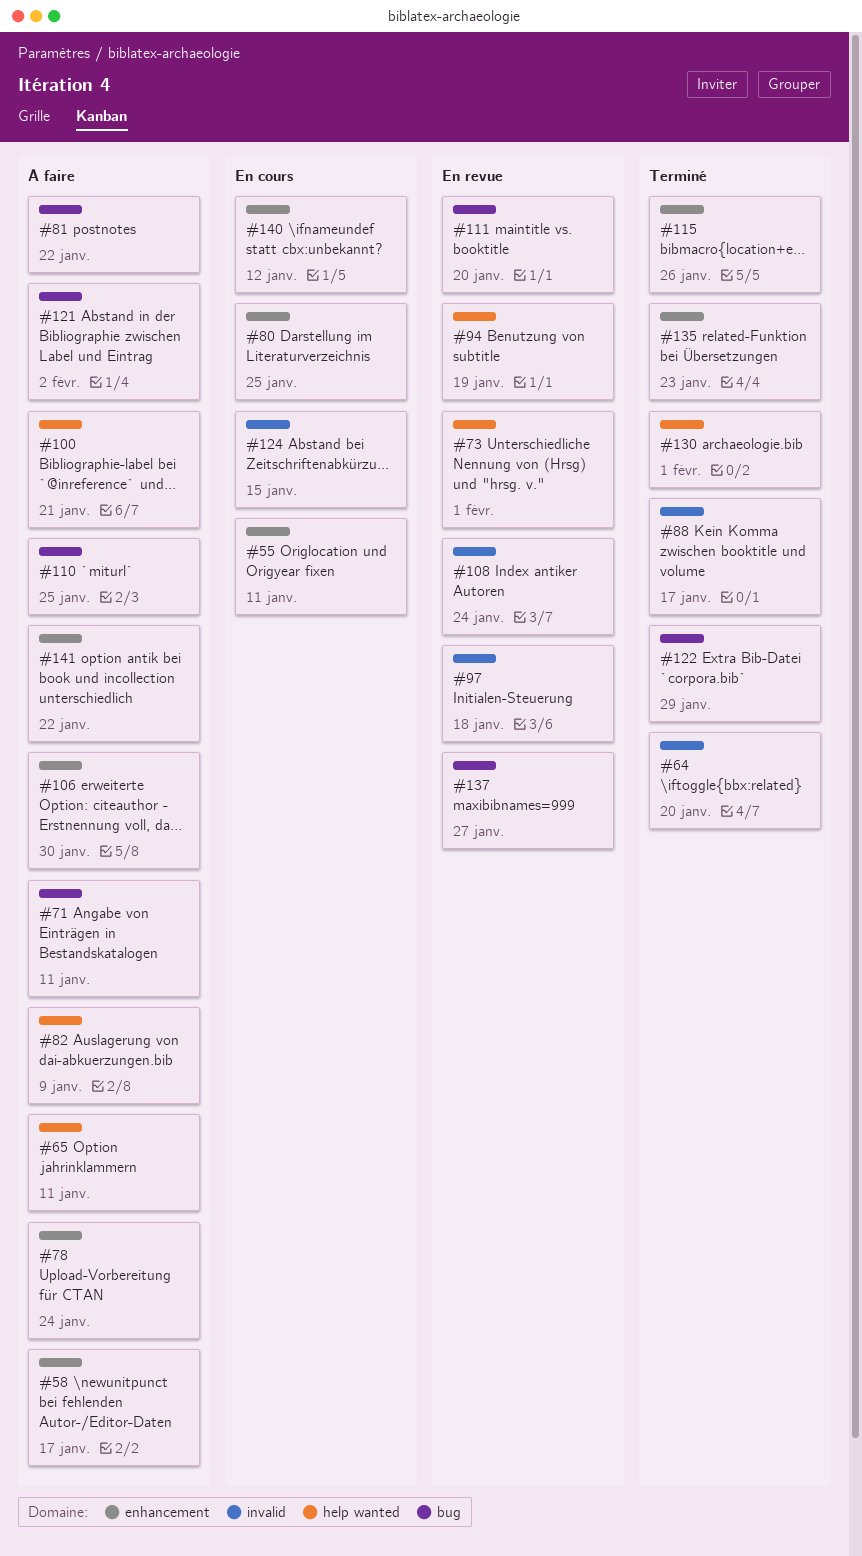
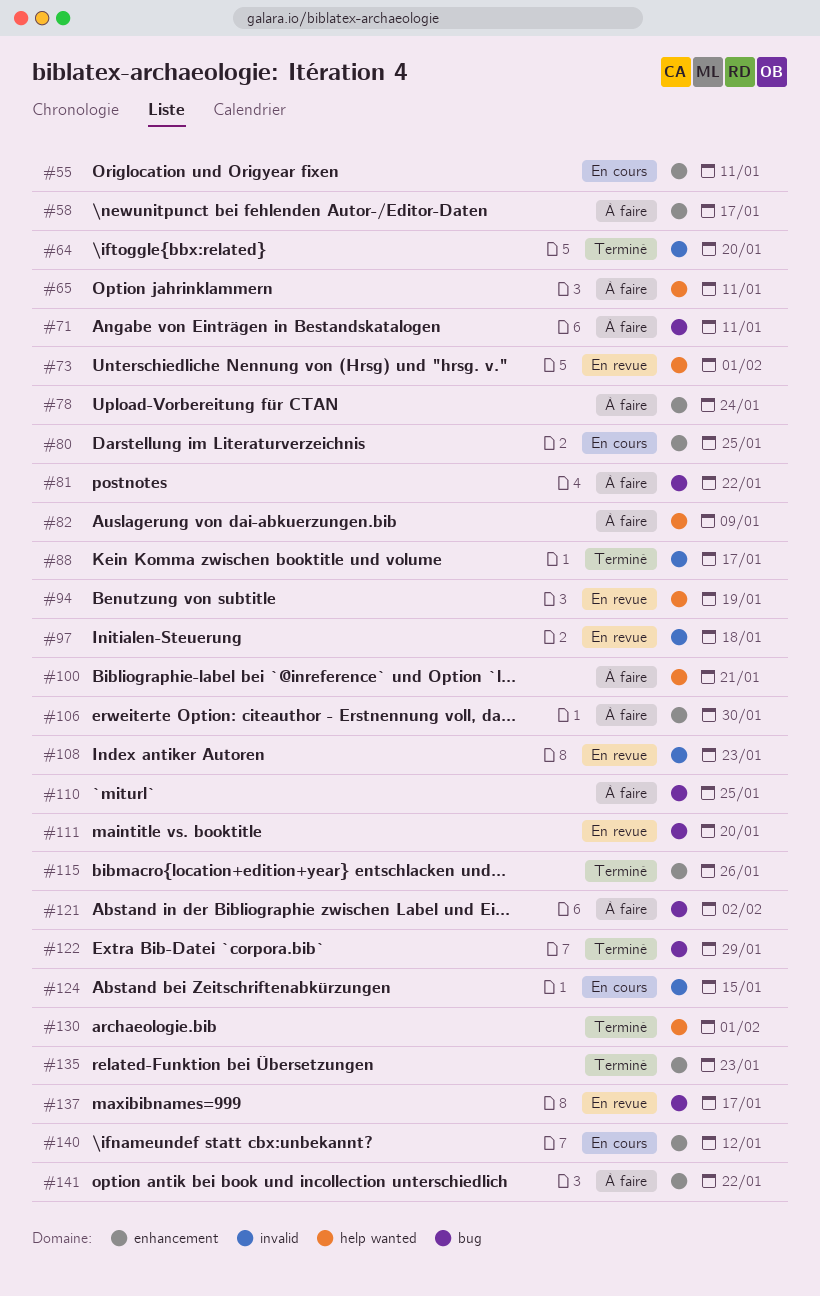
#108, due: Jan 24 -> Jan 23
#137, due: Jan 27 -> Jan 17

